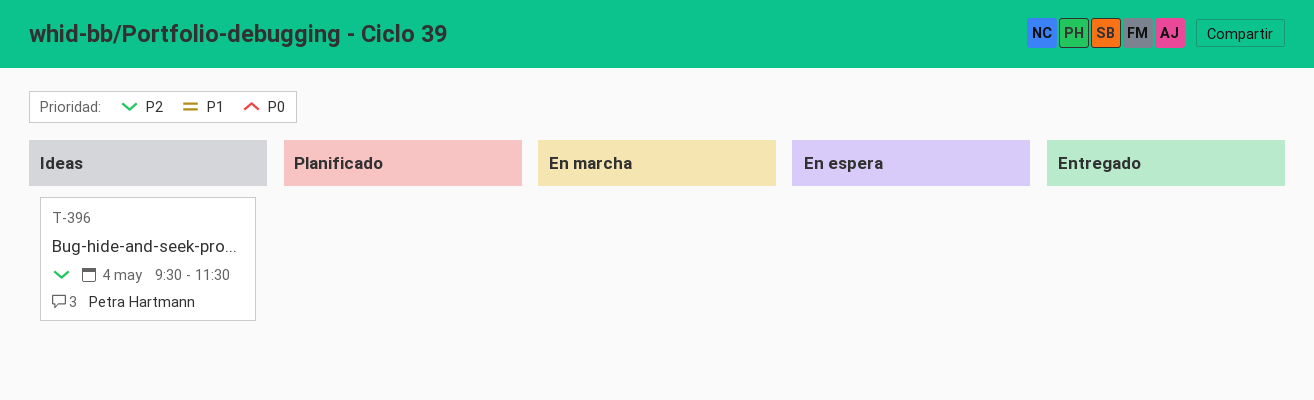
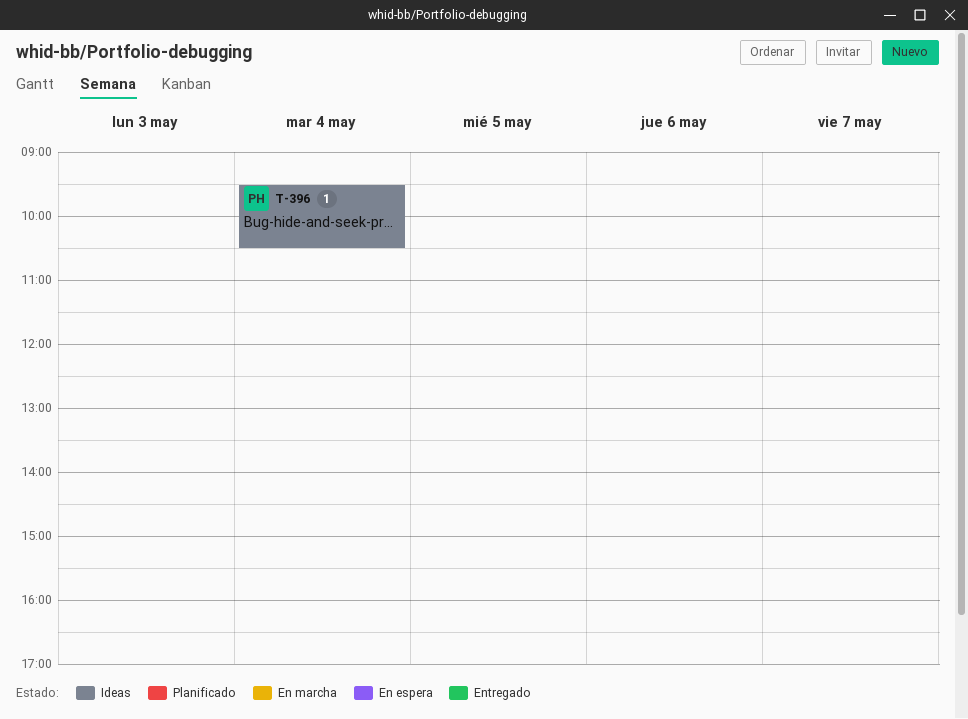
T-396, ends: 11:30 -> 10:30

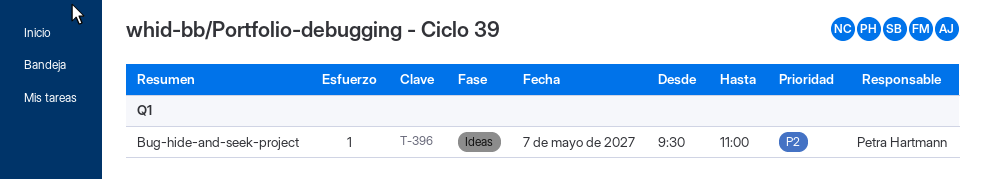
T-396, day: May 4 -> May 7
T-396, ends: 10:30 -> 11:00

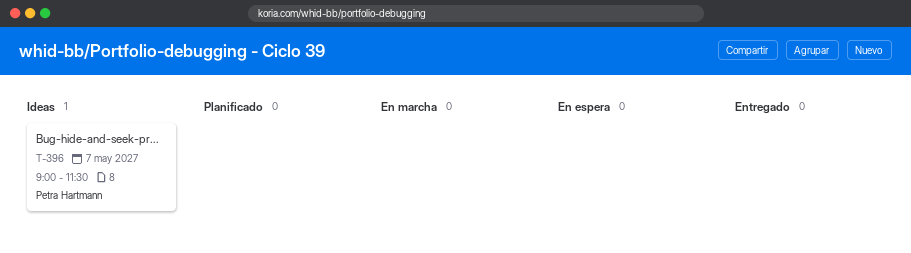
T-396, begins: 09:30 -> 09:00
T-396, ends: 11:00 -> 11:30

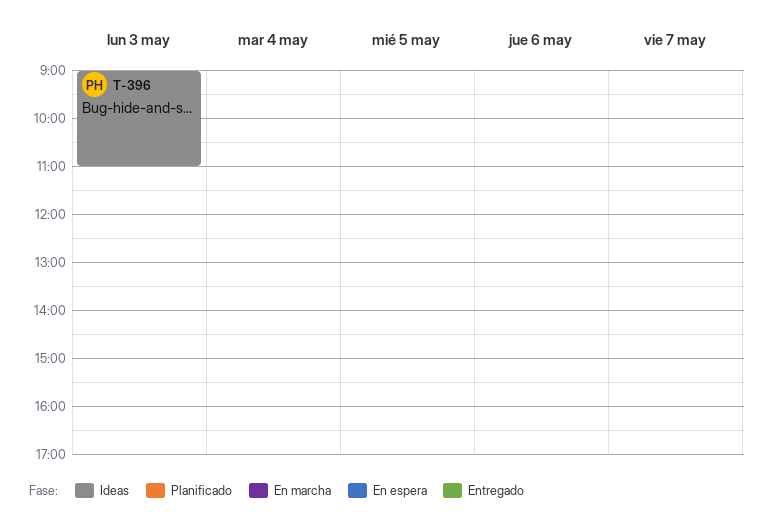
T-396, day: May 7 -> May 3
T-396, ends: 11:30 -> 11:00

